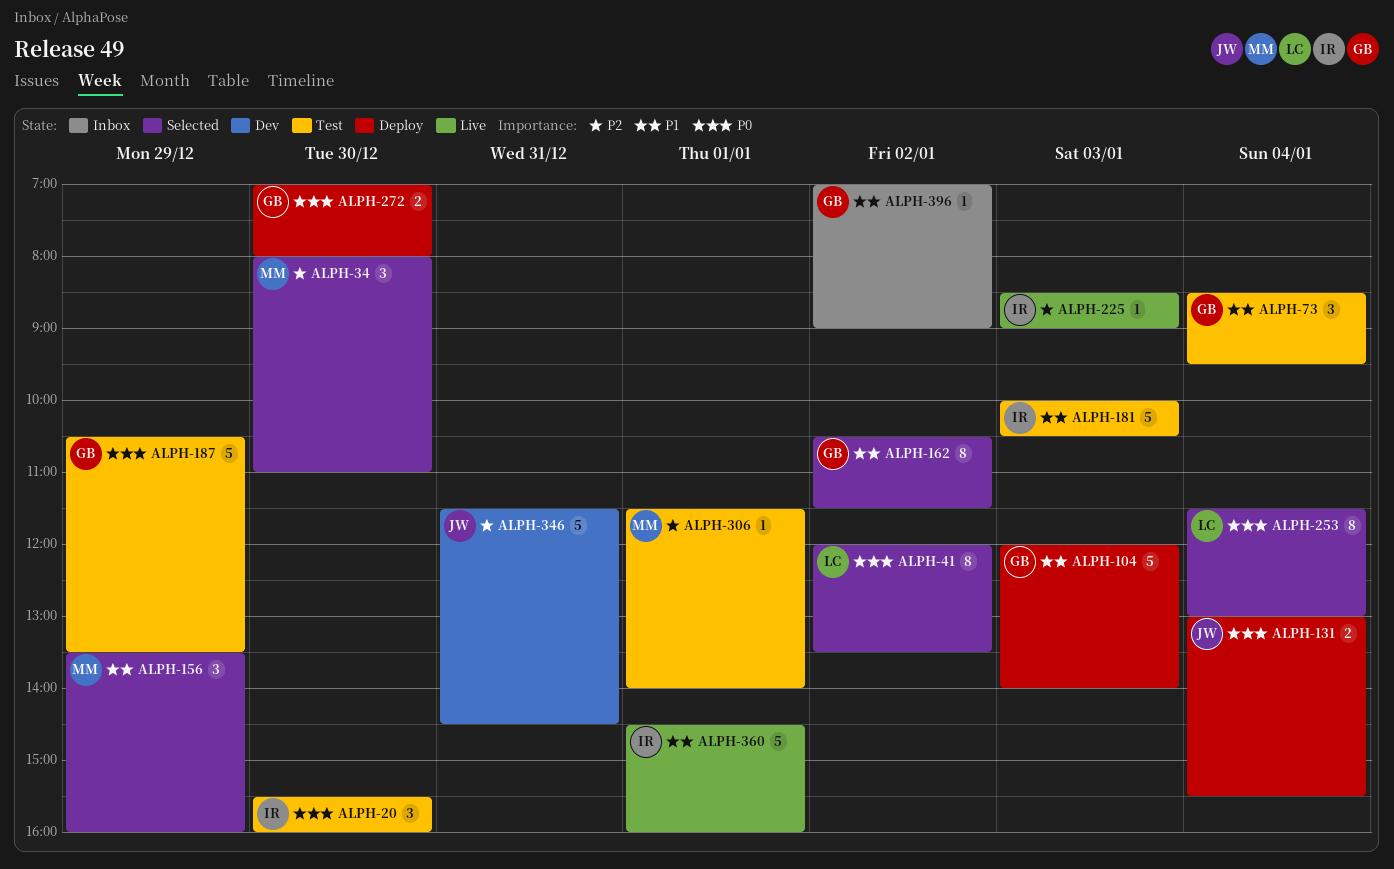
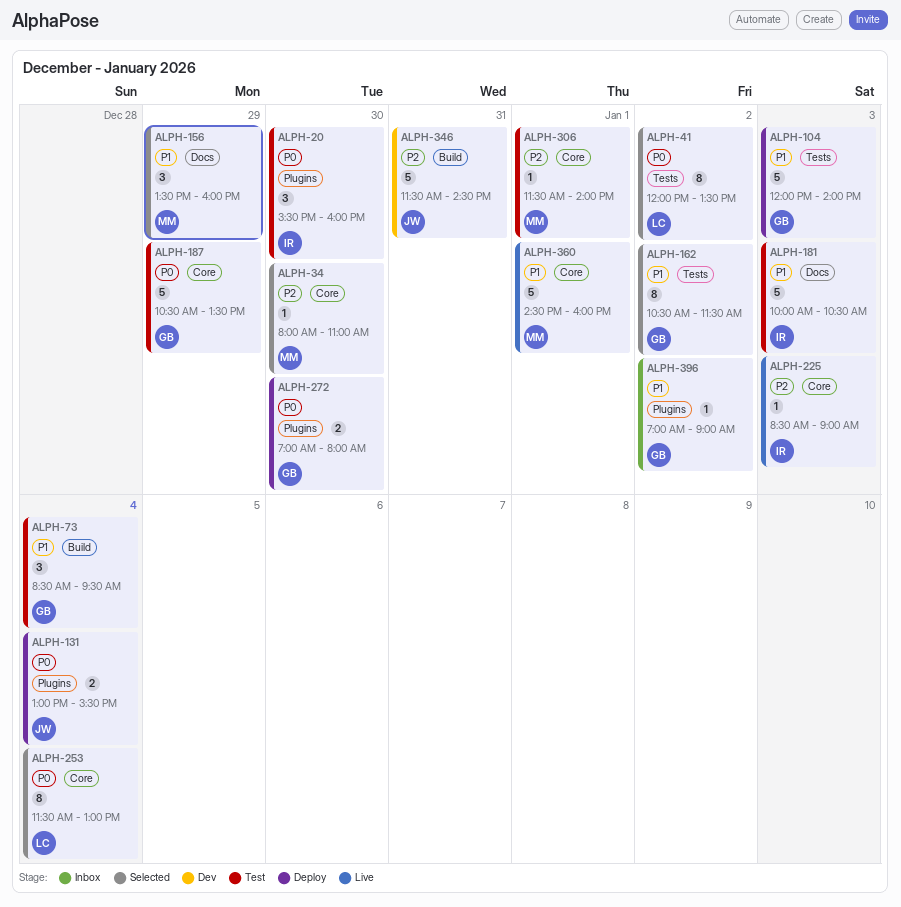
ALPH-34, estimate: 3 -> 1
ALPH-360, owner: IR -> MM

